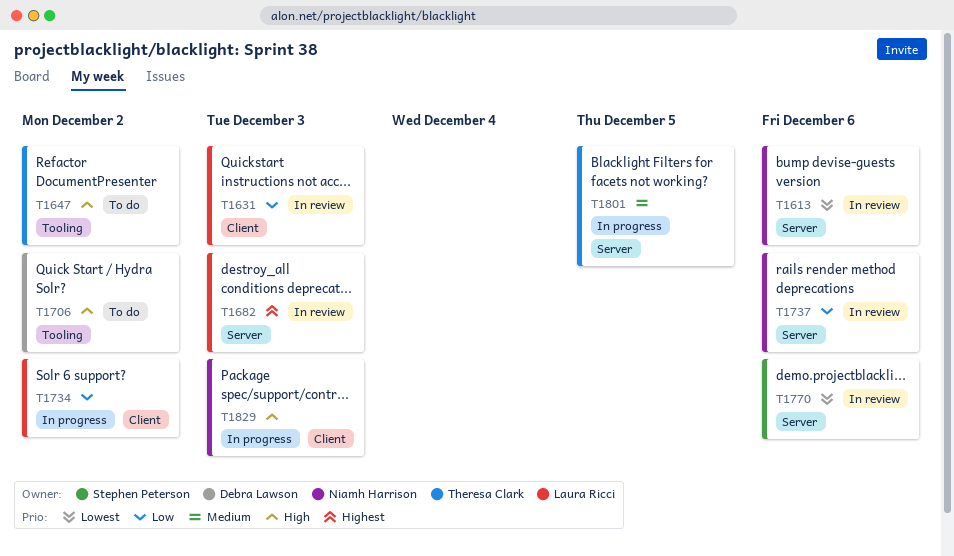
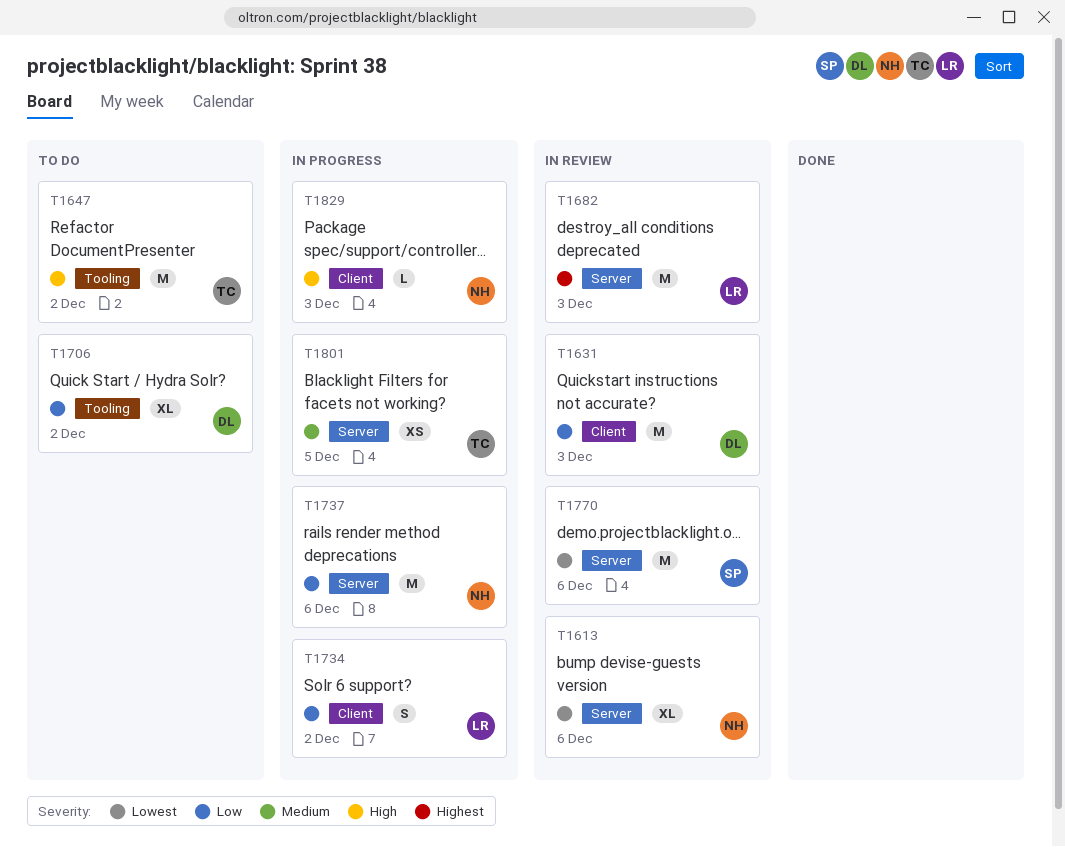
T1631, owner: Laura Ricci -> Debra Lawson
T1706, priority: High -> Low
T1737, status: In review -> In progress

